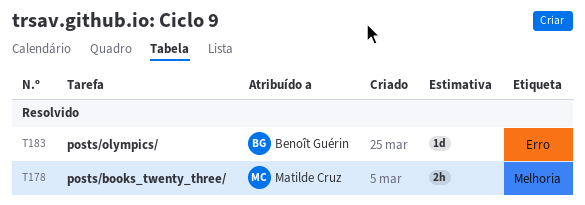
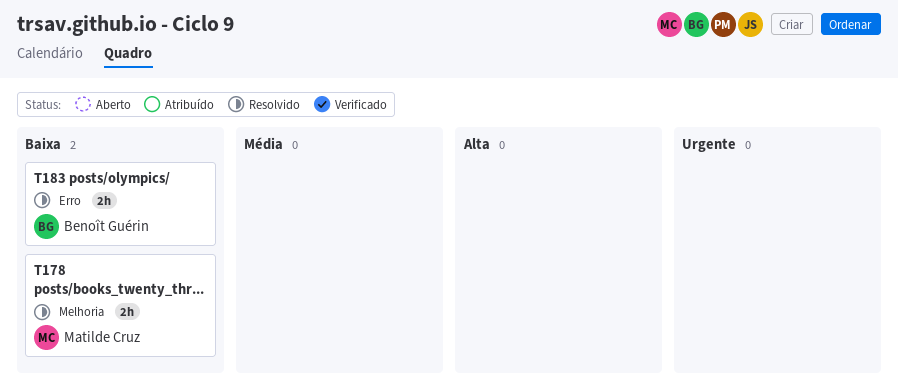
T183, estimate: 1d -> 2h

